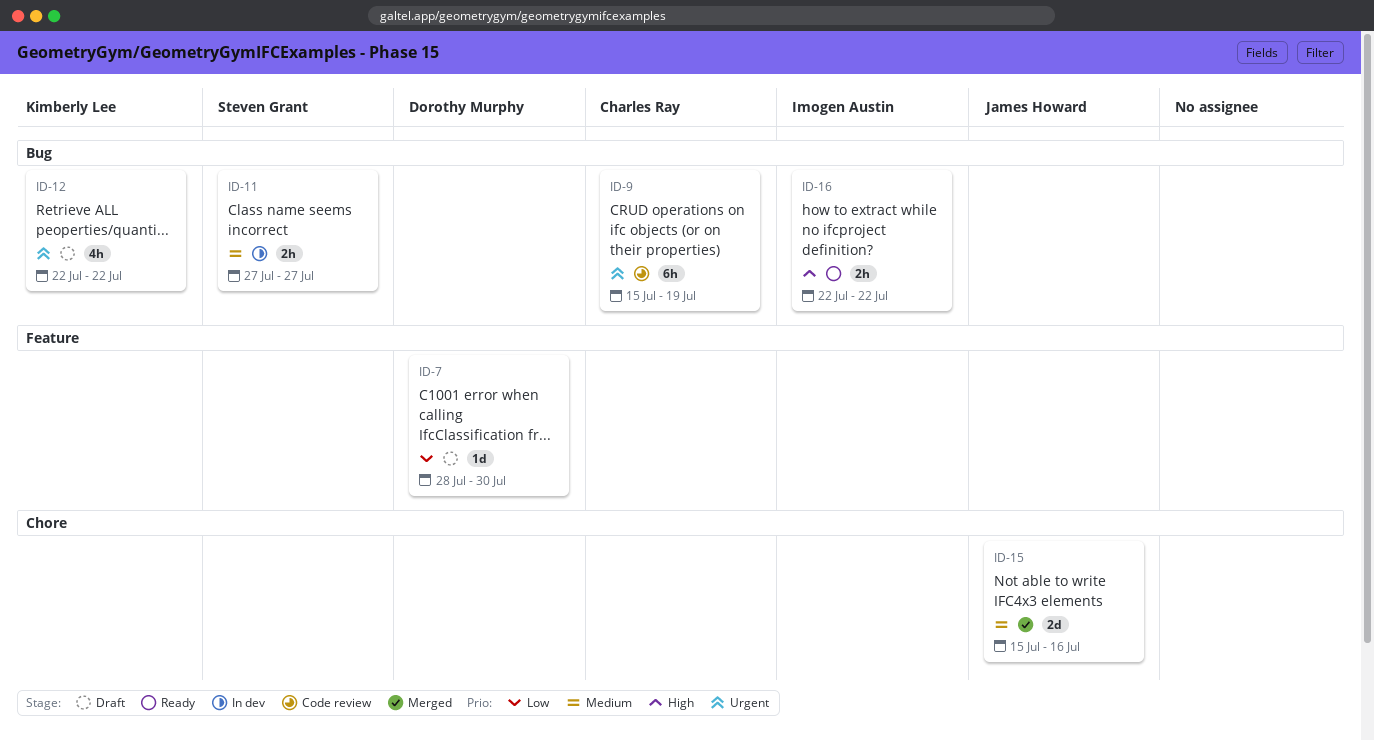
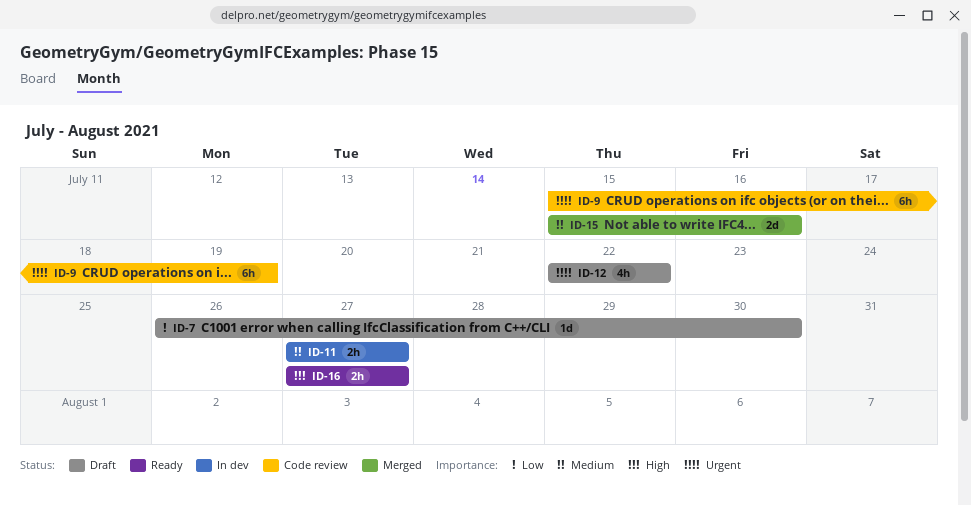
ID-7, start: Jul 28 -> Jul 26
ID-16, start: Jul 22 -> Jul 27
ID-16, due: Jul 22 -> Jul 27

